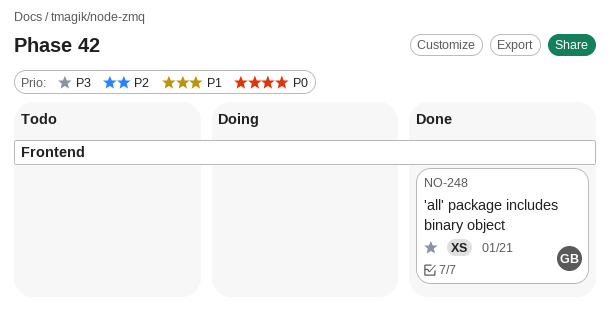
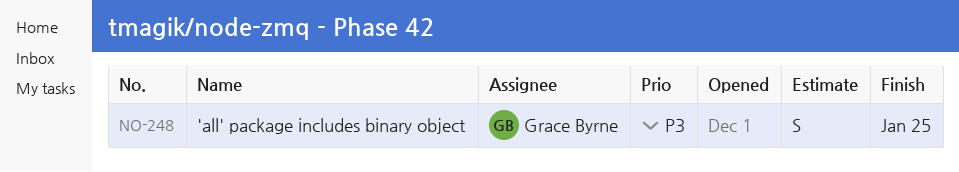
NO-248, estimate: XS -> S
NO-248, due: Jan 21 -> Jan 25

